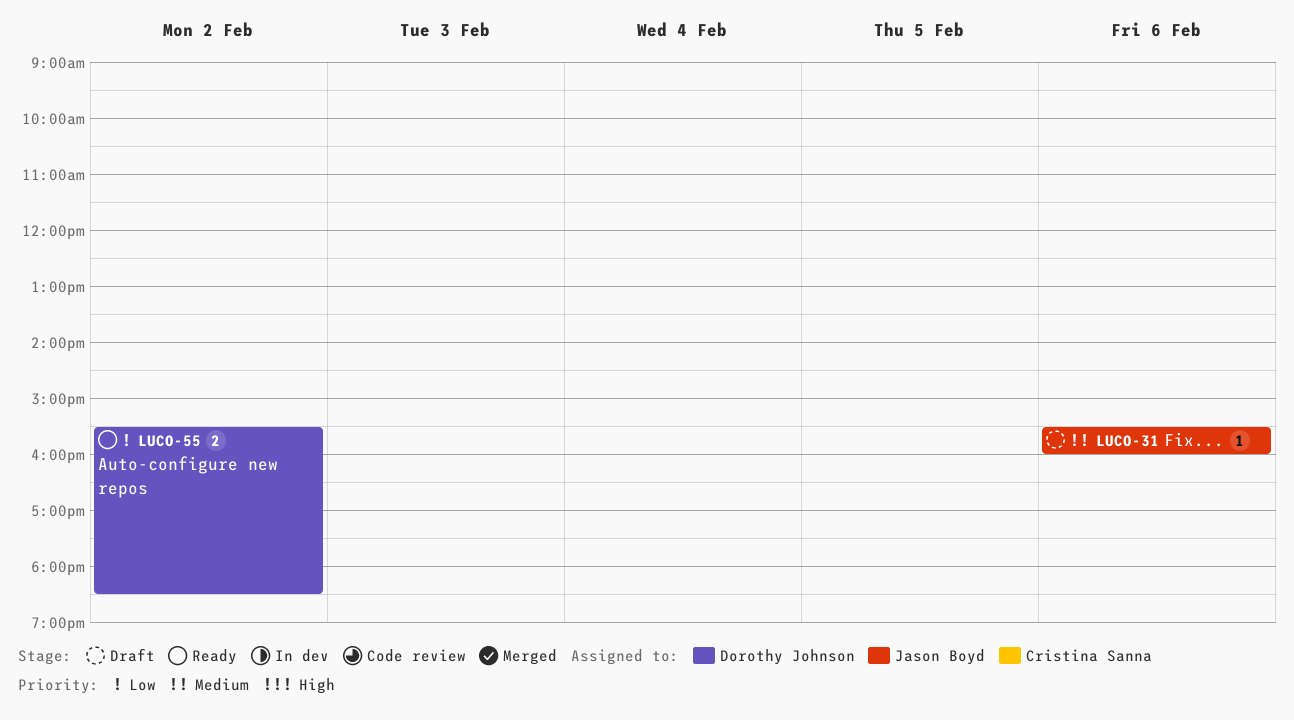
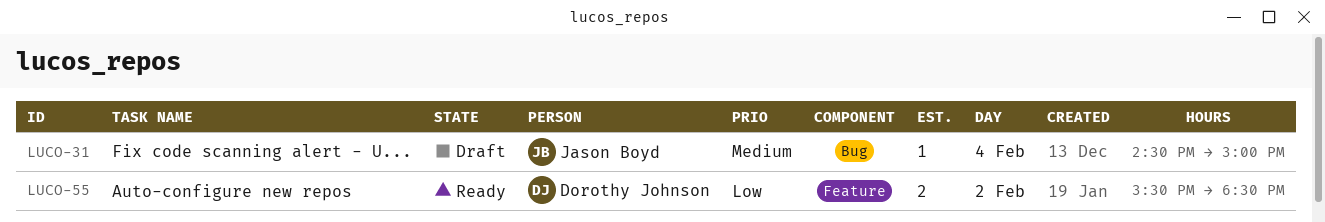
LUCO-31, day: Feb 6 -> Feb 4
LUCO-31, begins: 15:30 -> 14:30
LUCO-31, ends: 16:00 -> 15:00

